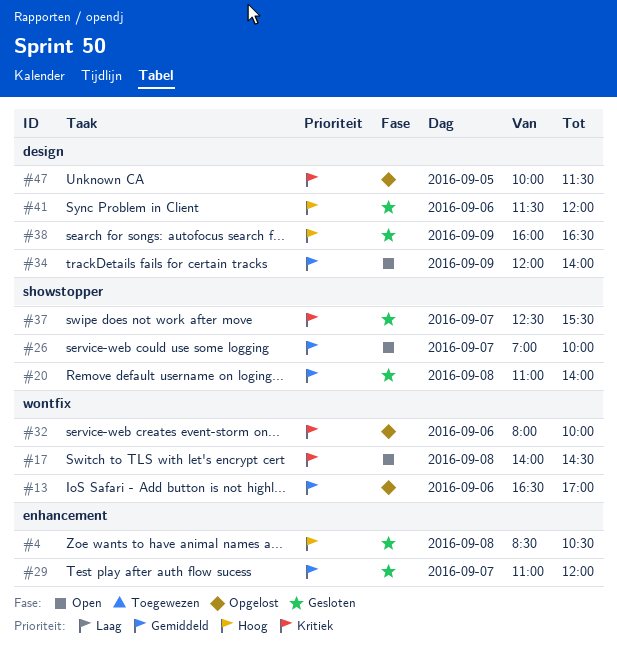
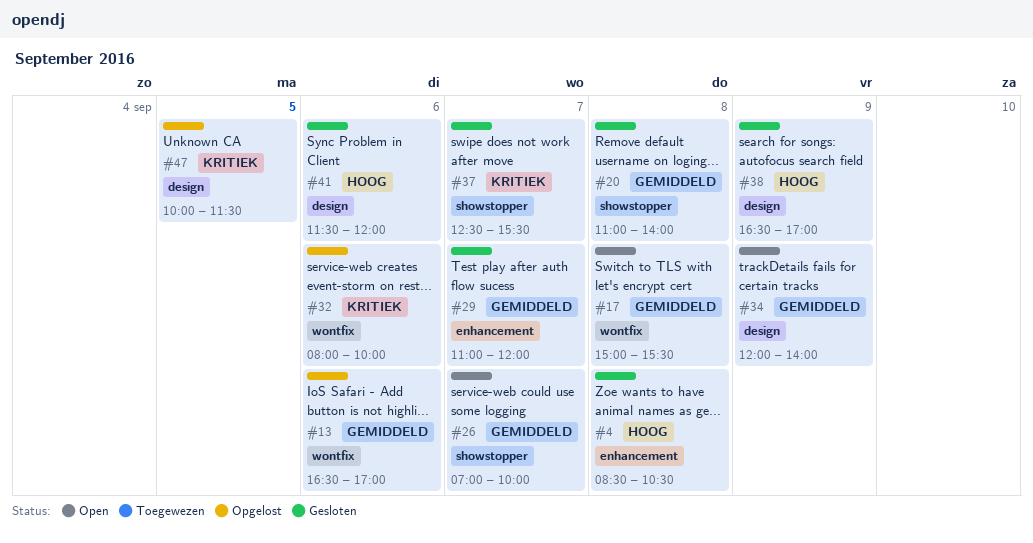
#17, priority: Kritiek -> Gemiddeld
#17, begins: 14:00 -> 15:00
#17, ends: 14:30 -> 15:30
#38, begins: 16:00 -> 16:30
#38, ends: 16:30 -> 17:00

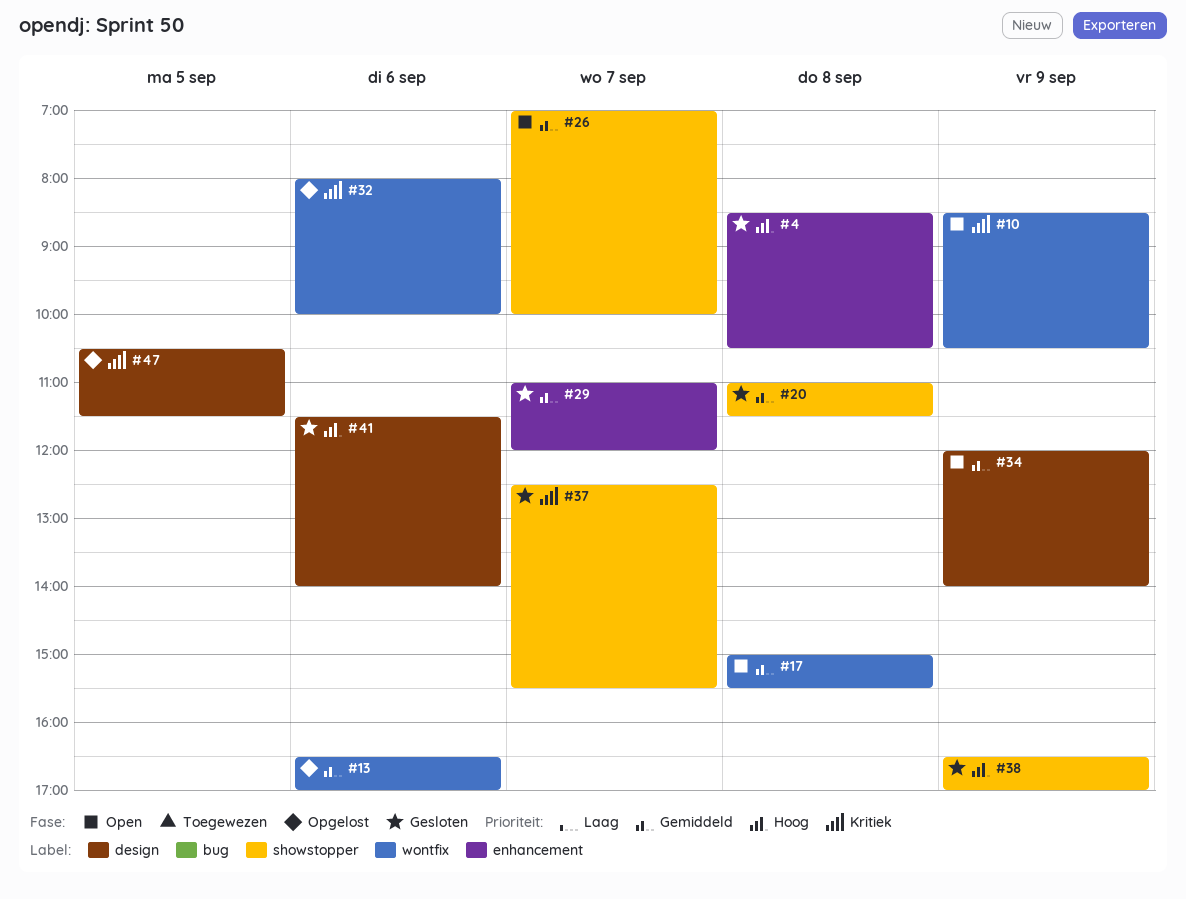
#10: none -> present
#20, ends: 14:00 -> 11:30
#38, label: design -> showstopper
#41, ends: 12:00 -> 14:00
#47, begins: 10:00 -> 10:30

